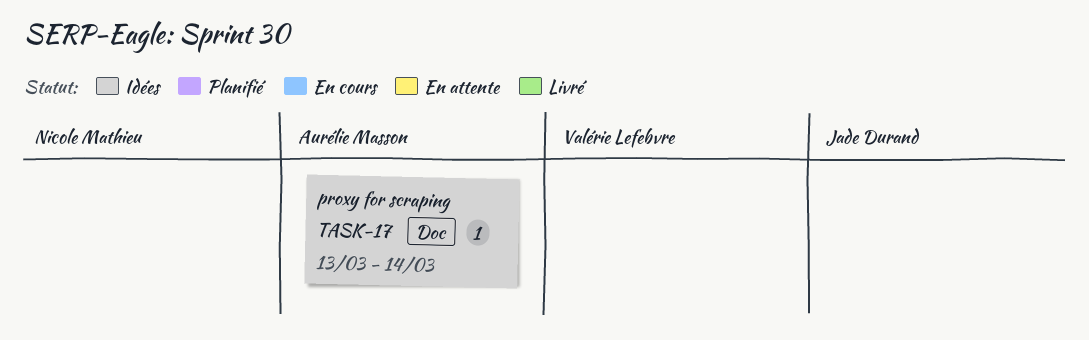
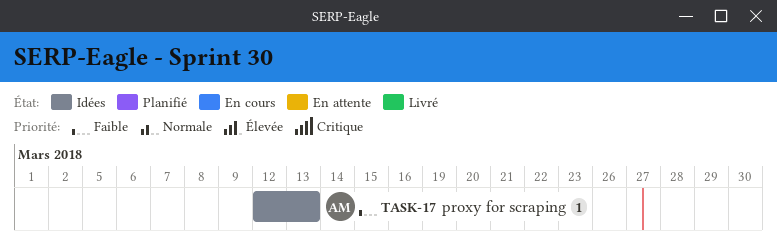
TASK-17, start: Mar 13 -> Mar 12
TASK-17, due: Mar 14 -> Mar 13

